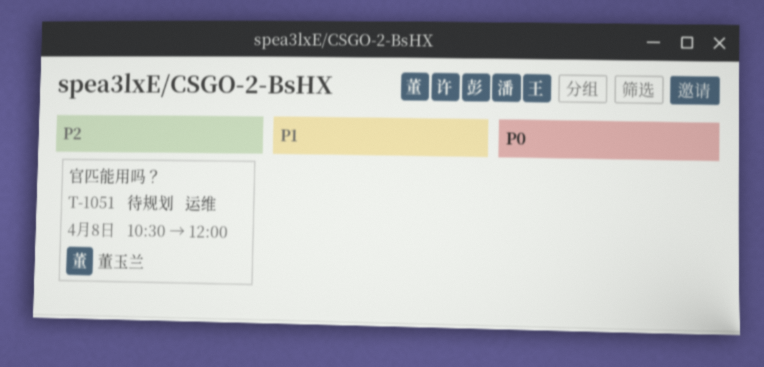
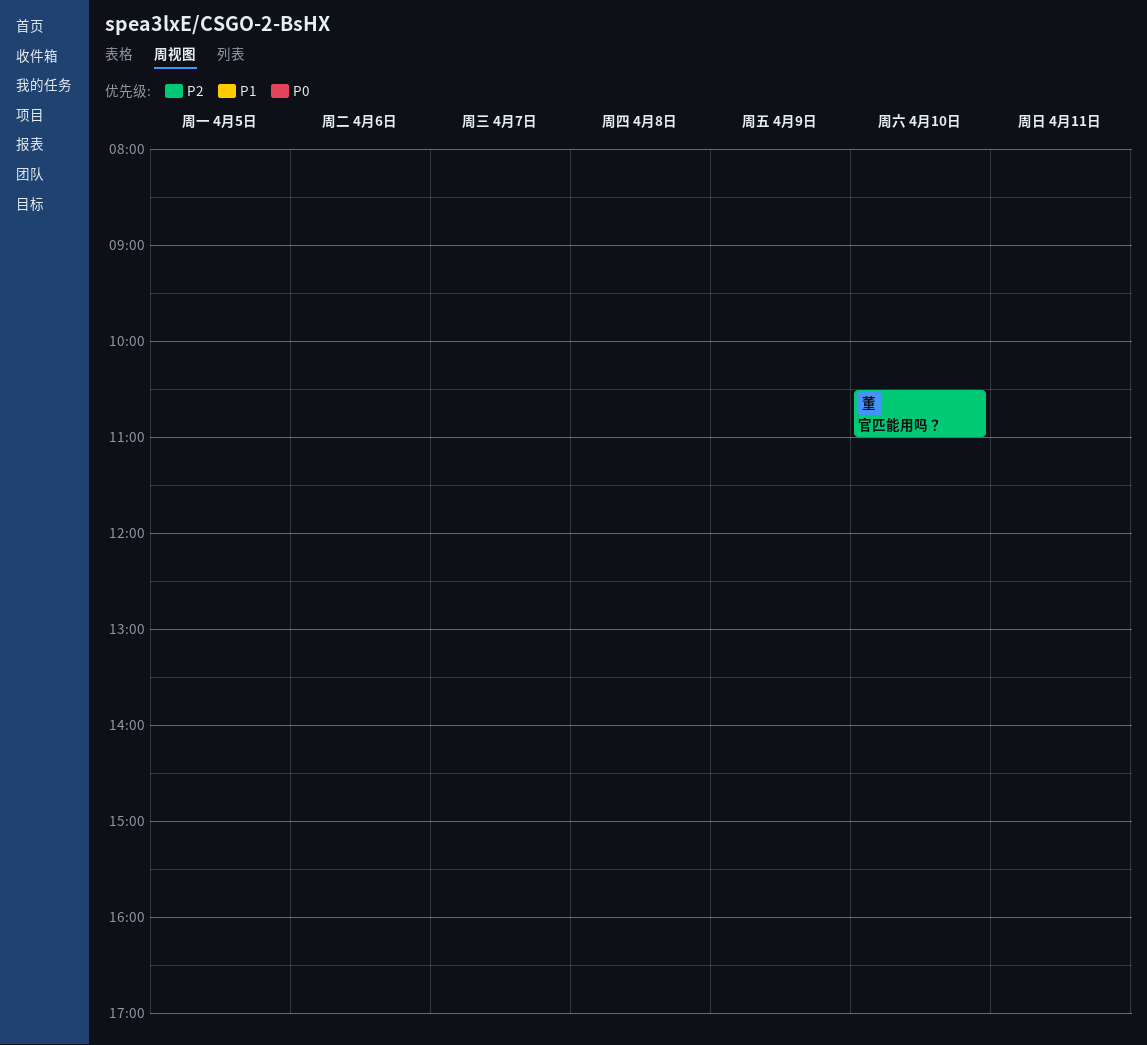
官匹能用吗？, day: Apr 8 -> Apr 10
官匹能用吗？, ends: 12:00 -> 11:00

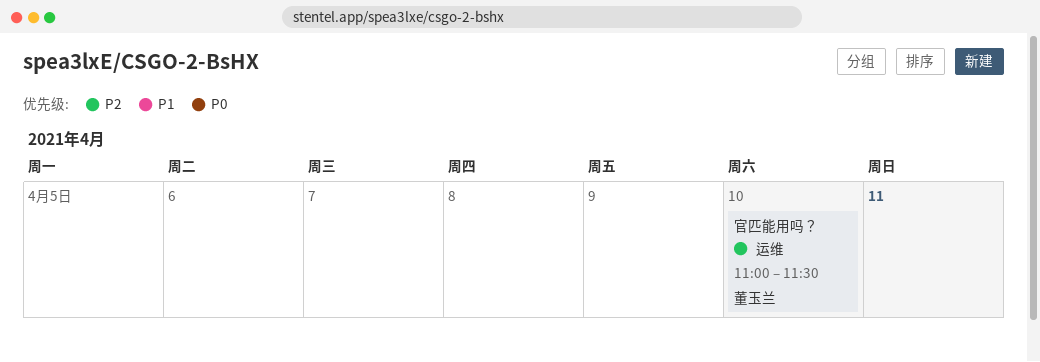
官匹能用吗？, begins: 10:30 -> 11:00
官匹能用吗？, ends: 11:00 -> 11:30

